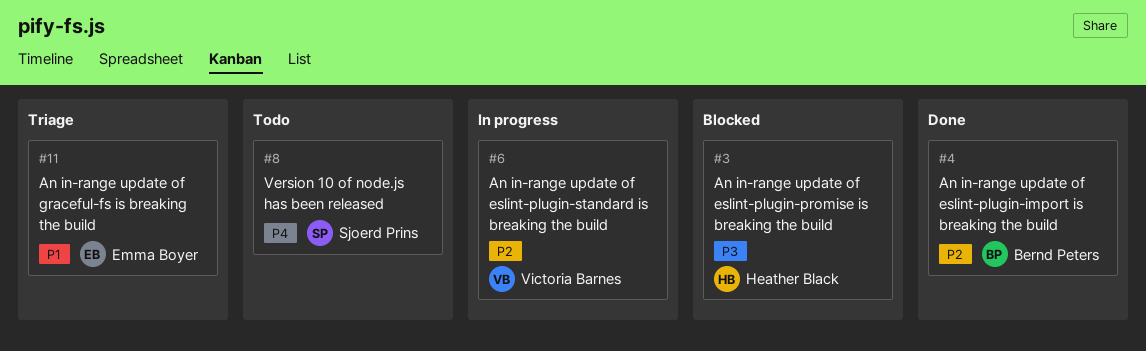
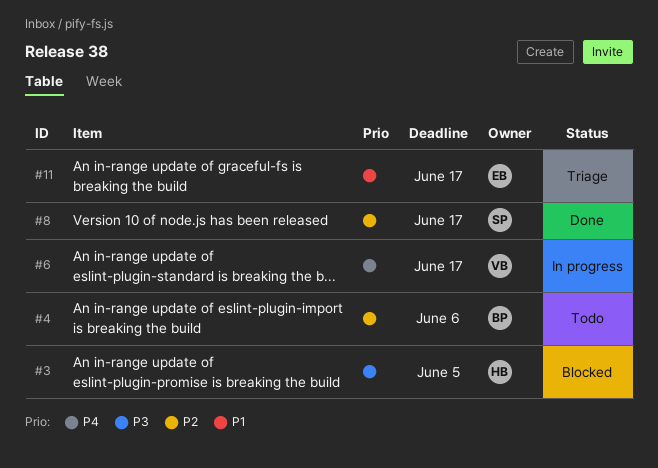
#4, status: Done -> Todo
#6, priority: P2 -> P4
#8, status: Todo -> Done
#8, priority: P4 -> P2

